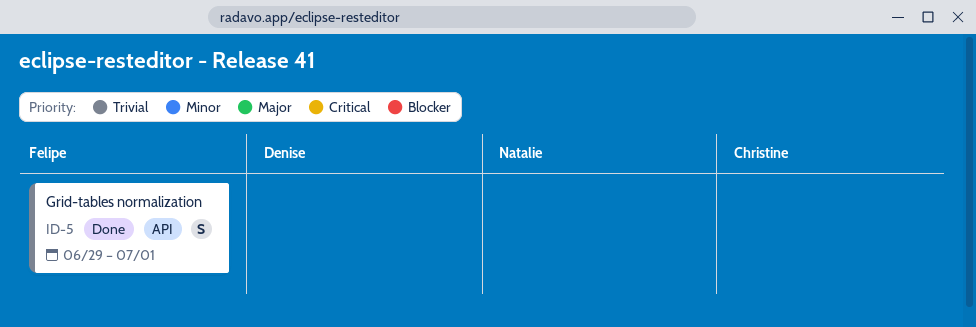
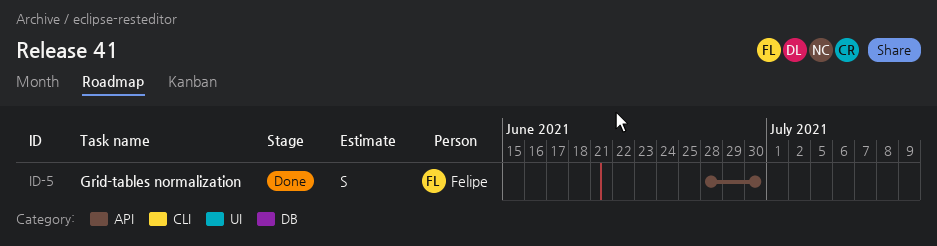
ID-5, start: Jun 29 -> Jun 28
ID-5, due: Jul 1 -> Jun 30

